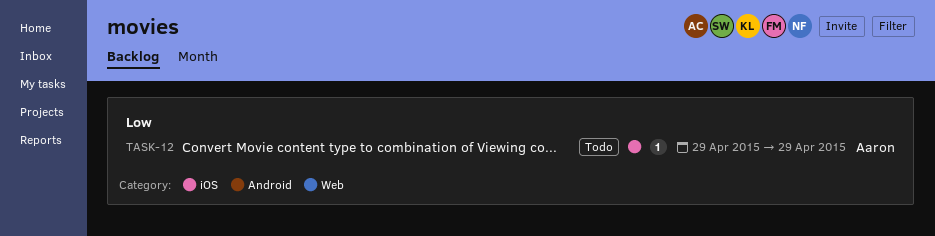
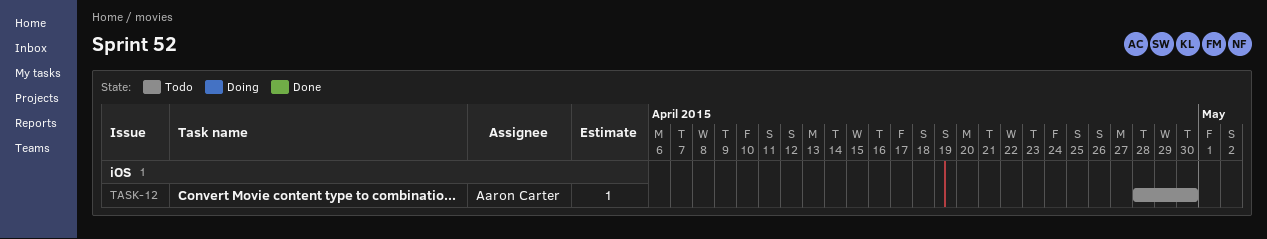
TASK-12, start: Apr 29 -> Apr 28
TASK-12, due: Apr 29 -> Apr 30

